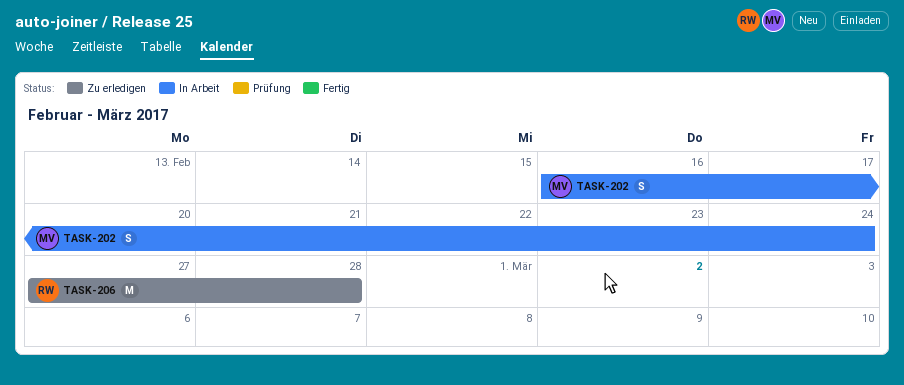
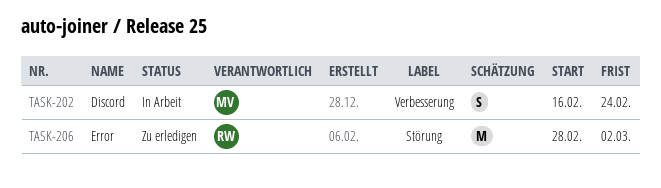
TASK-206, start: Feb 27 -> Feb 28
TASK-206, due: Feb 28 -> Mar 2

